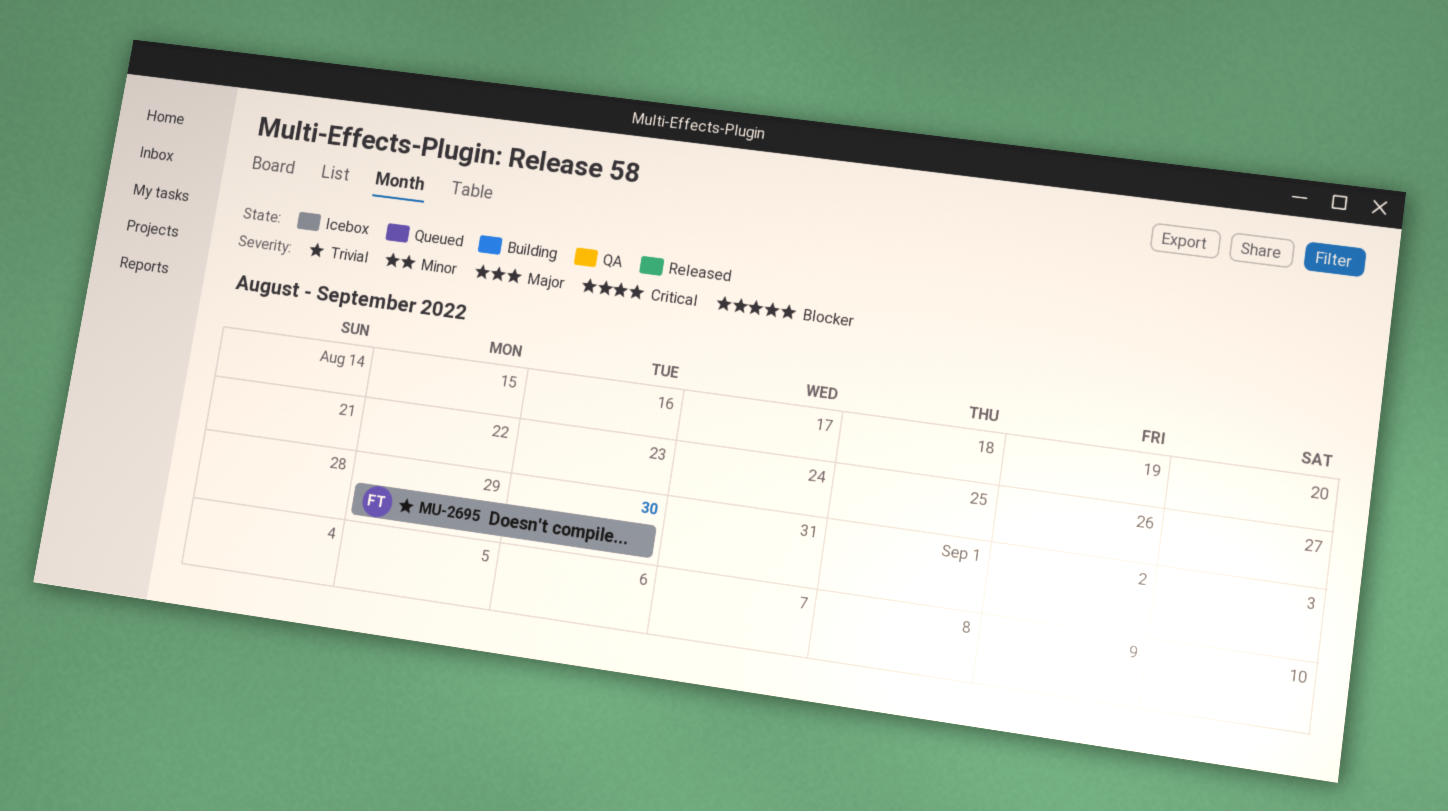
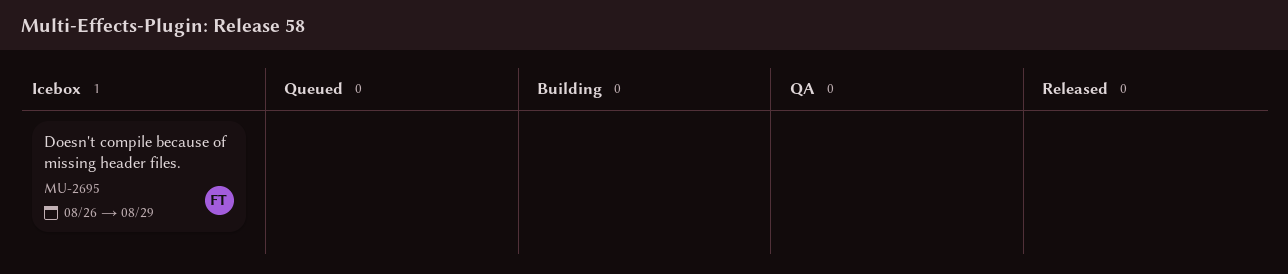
MU-2695, start: Aug 29 -> Aug 26
MU-2695, due: Aug 30 -> Aug 29

